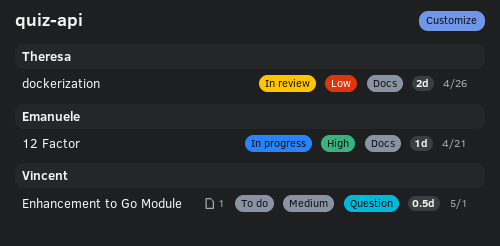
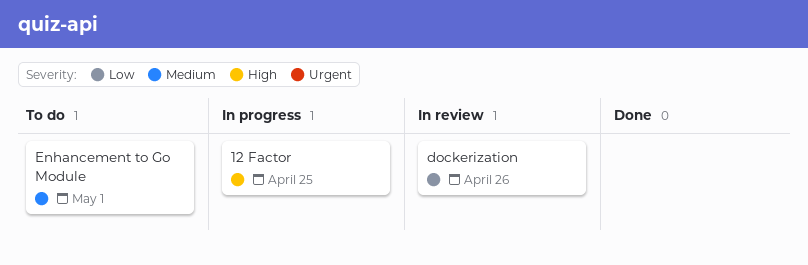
12 Factor, due: Apr 21 -> Apr 25

